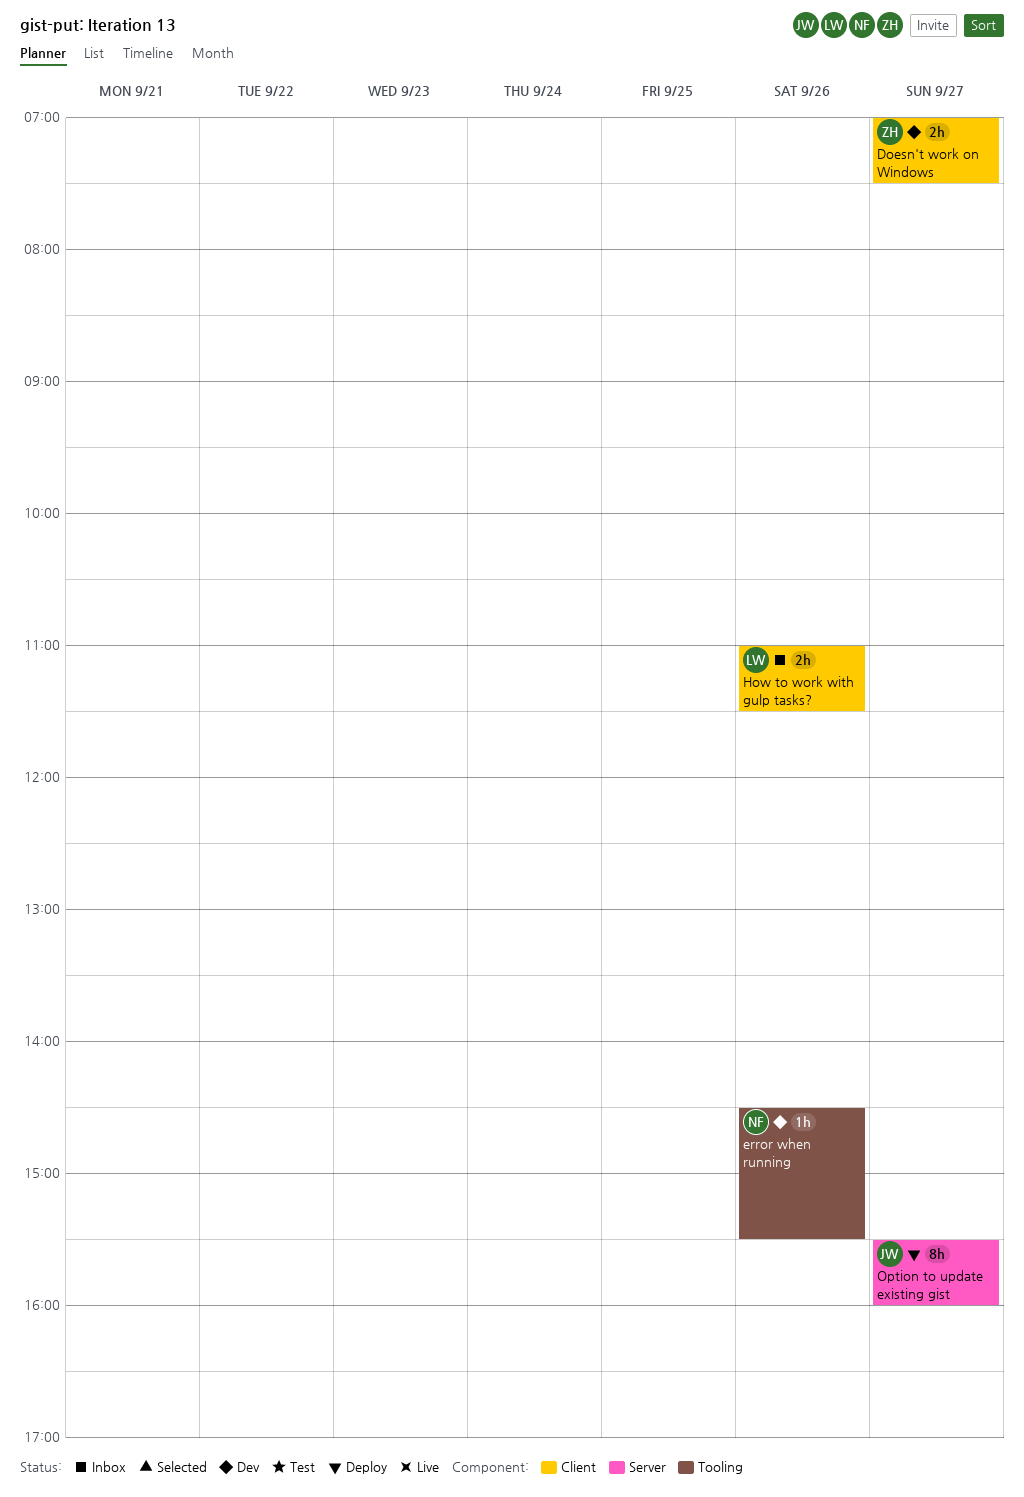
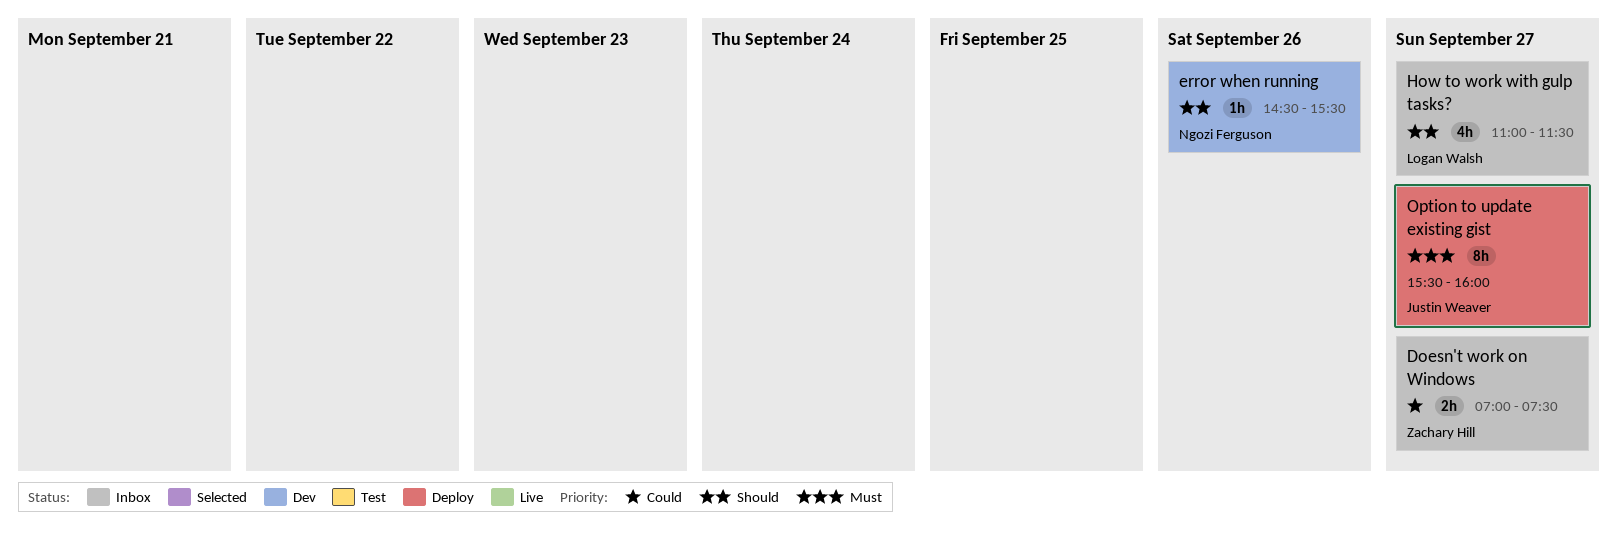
Doesn't work on Windows, status: Dev -> Inbox
How to work with gulp tasks?, estimate: 2h -> 4h
How to work with gulp tasks?, day: Sep 26 -> Sep 27

